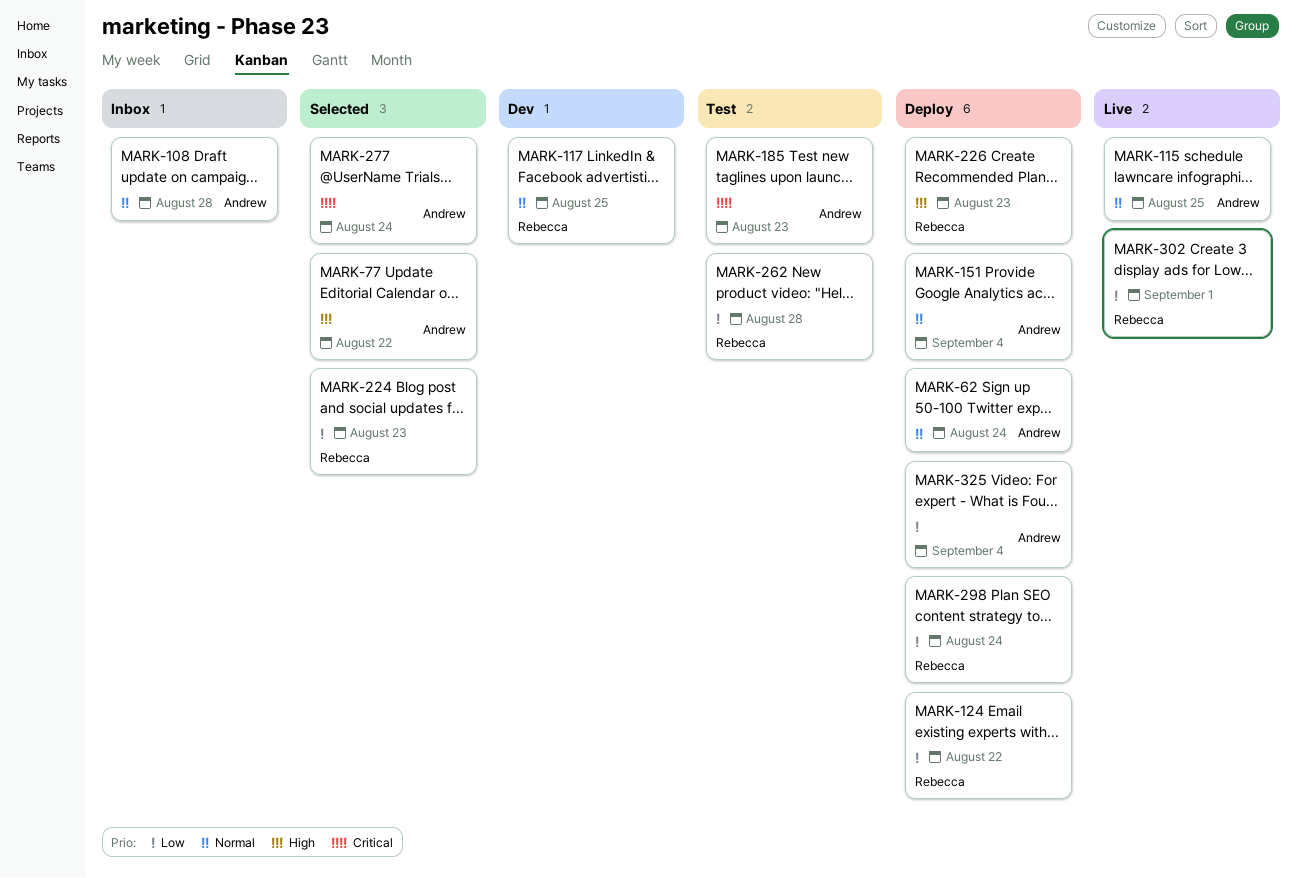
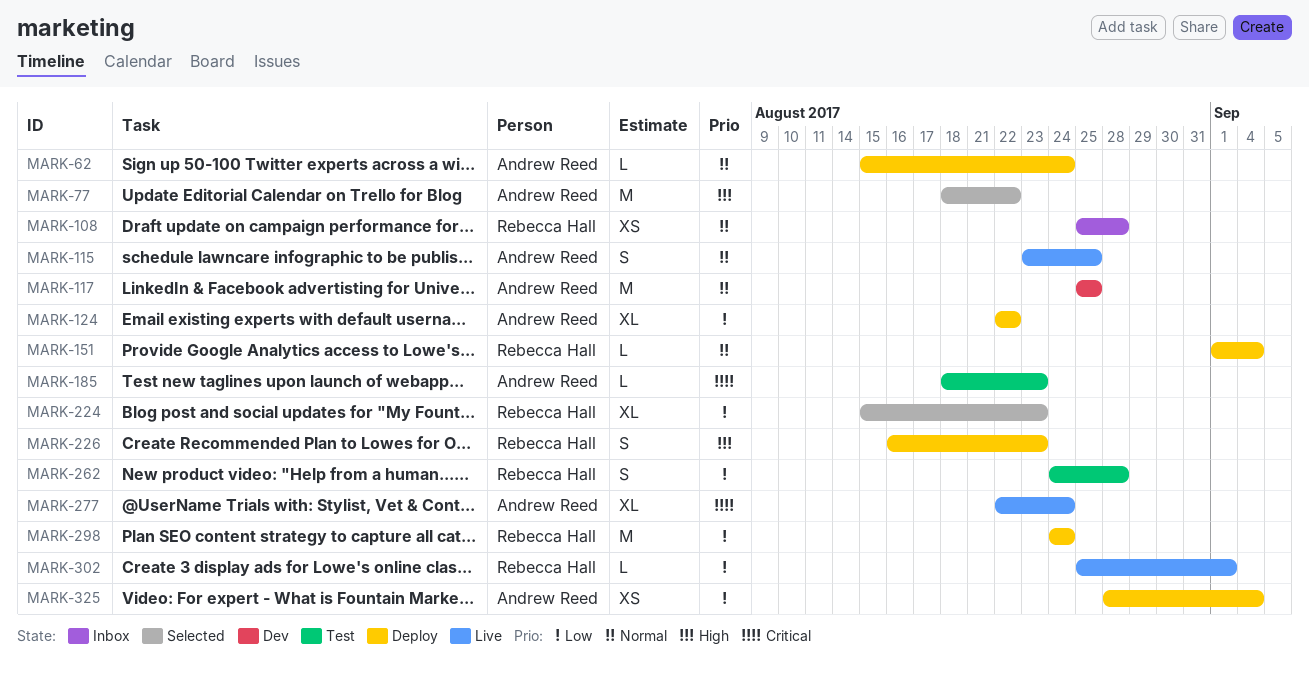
MARK-108, owner: Andrew Reed -> Rebecca Hall
MARK-117, owner: Rebecca Hall -> Andrew Reed
MARK-124, owner: Rebecca Hall -> Andrew Reed
MARK-151, owner: Andrew Reed -> Rebecca Hall
MARK-277, status: Selected -> Live

